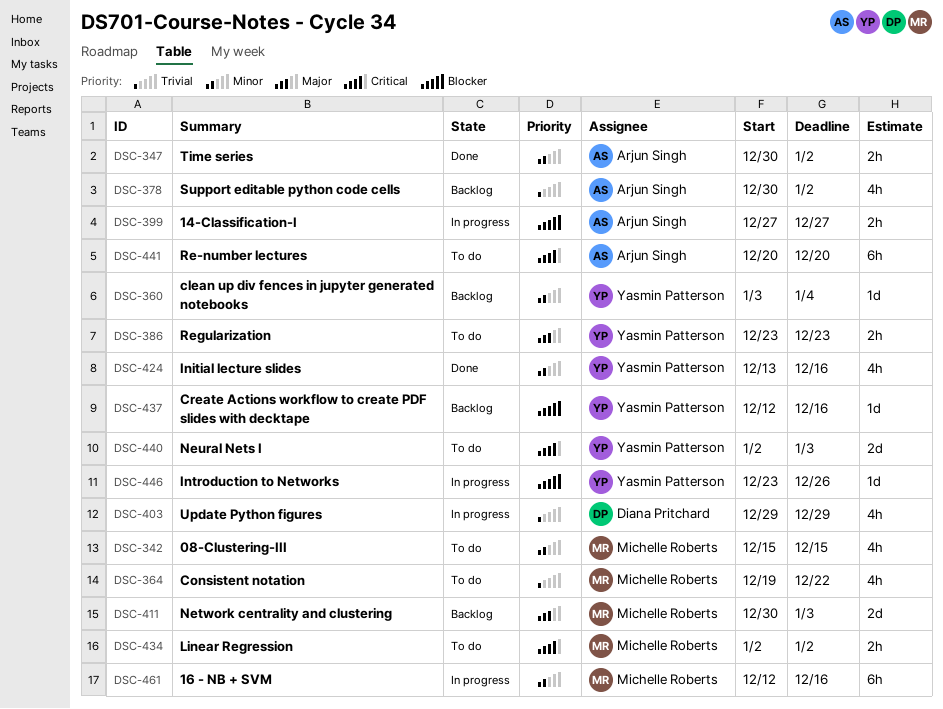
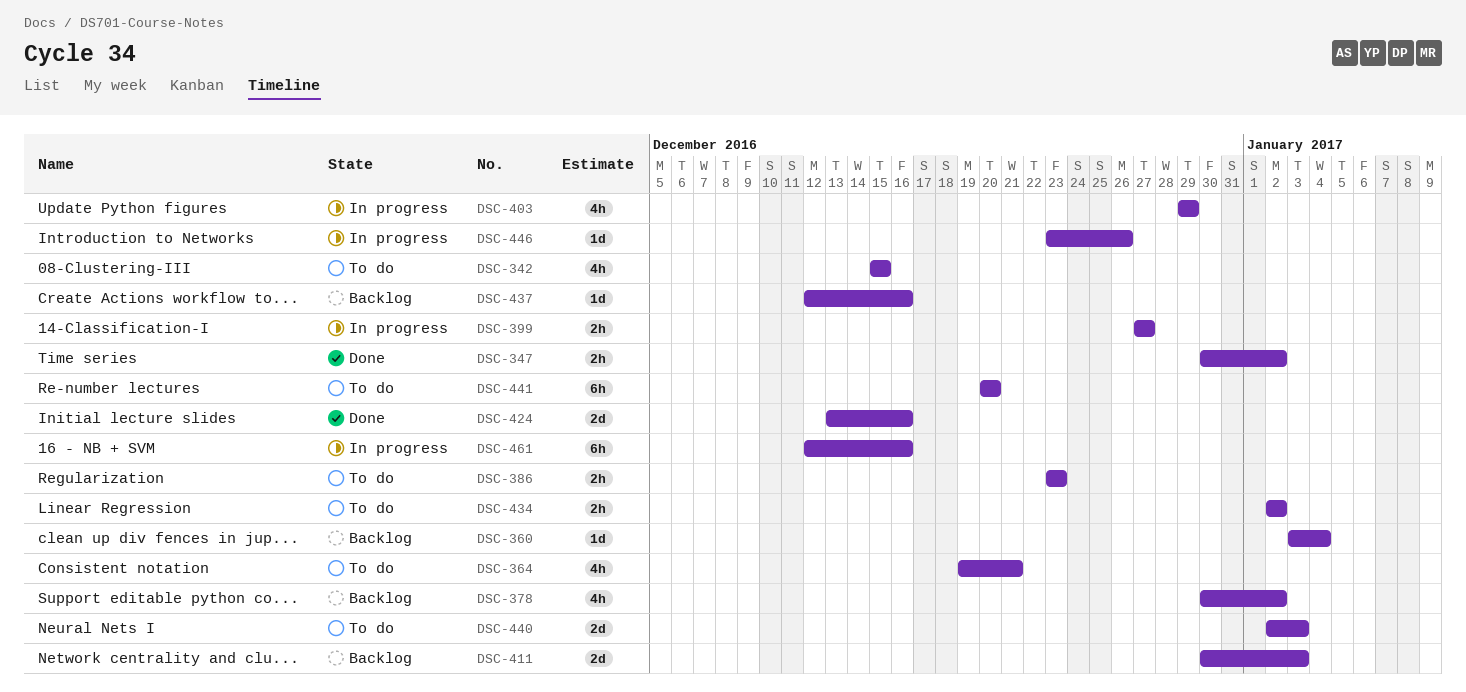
DSC-364, due: Dec 22 -> Dec 21
DSC-424, estimate: 4h -> 2d

